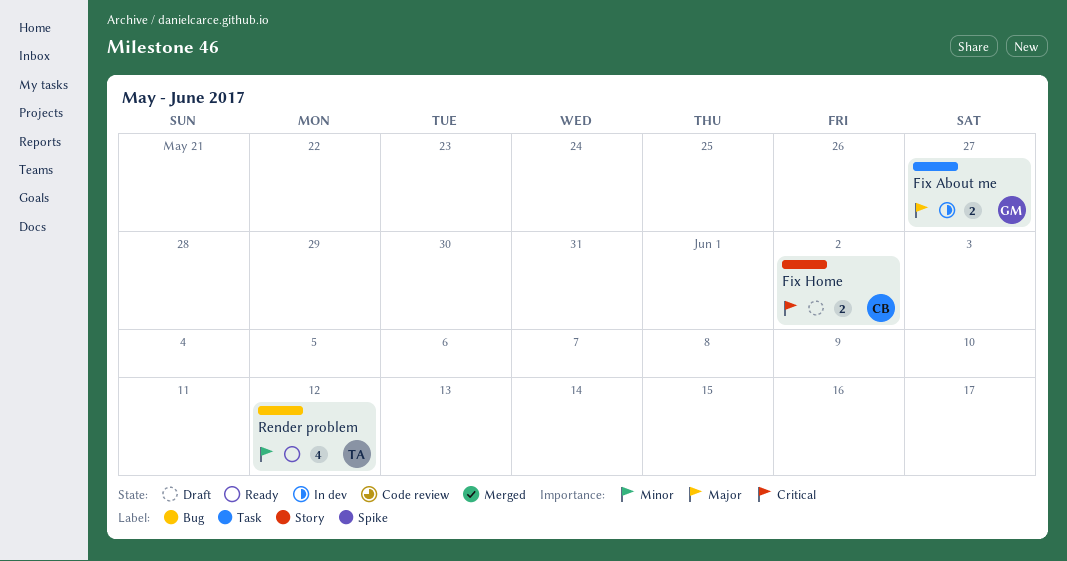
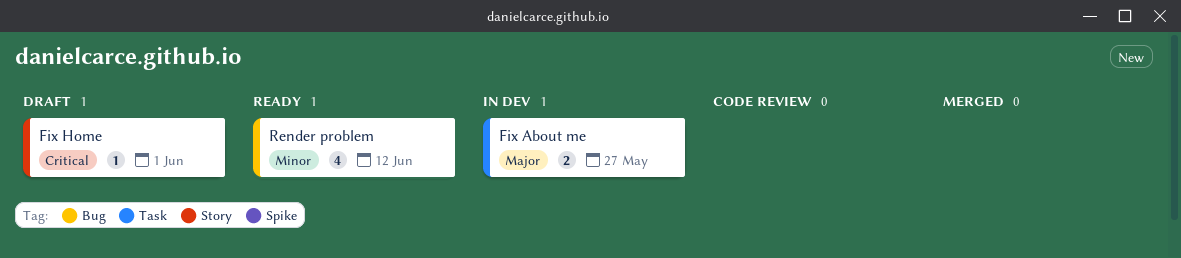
Fix Home, estimate: 2 -> 1
Fix Home, due: Jun 2 -> Jun 1

